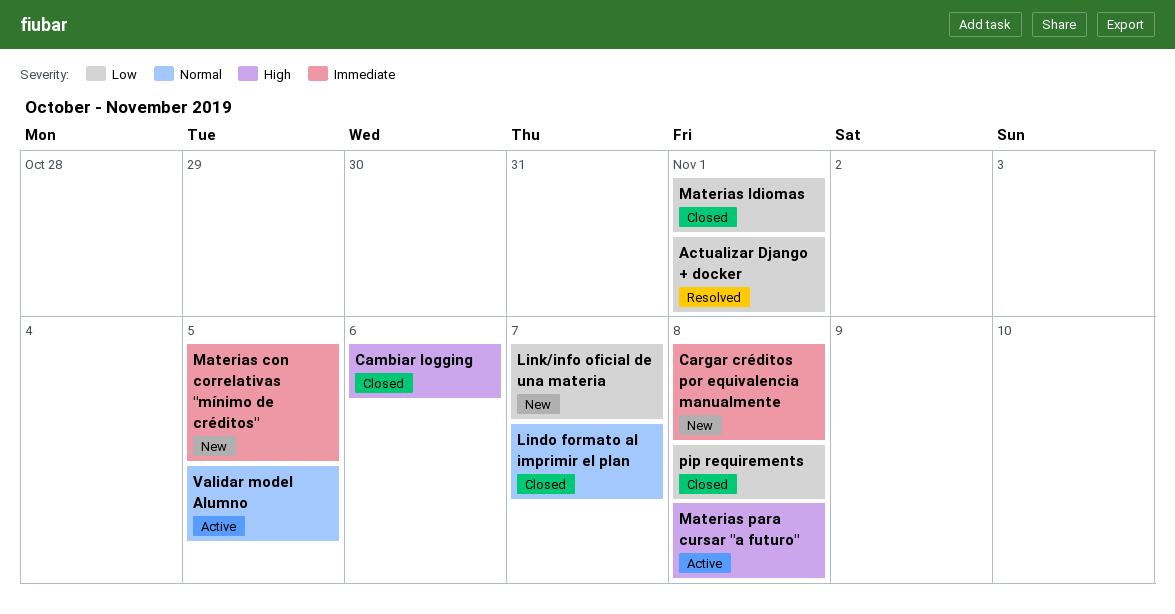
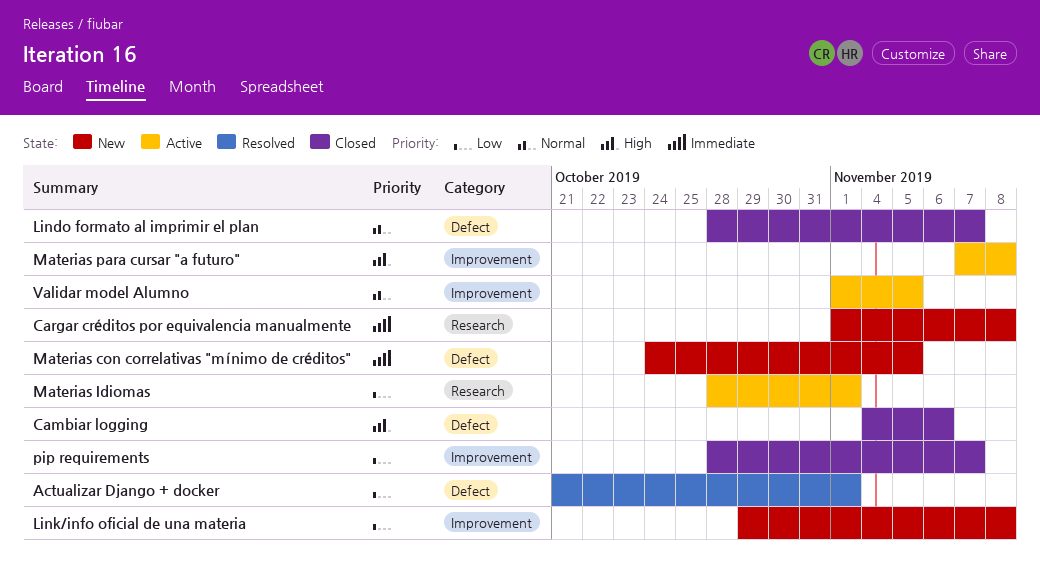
Link/info oficial de una materia, due: Nov 7 -> Nov 8
Materias Idiomas, status: Closed -> Active
pip requirements, due: Nov 8 -> Nov 7

